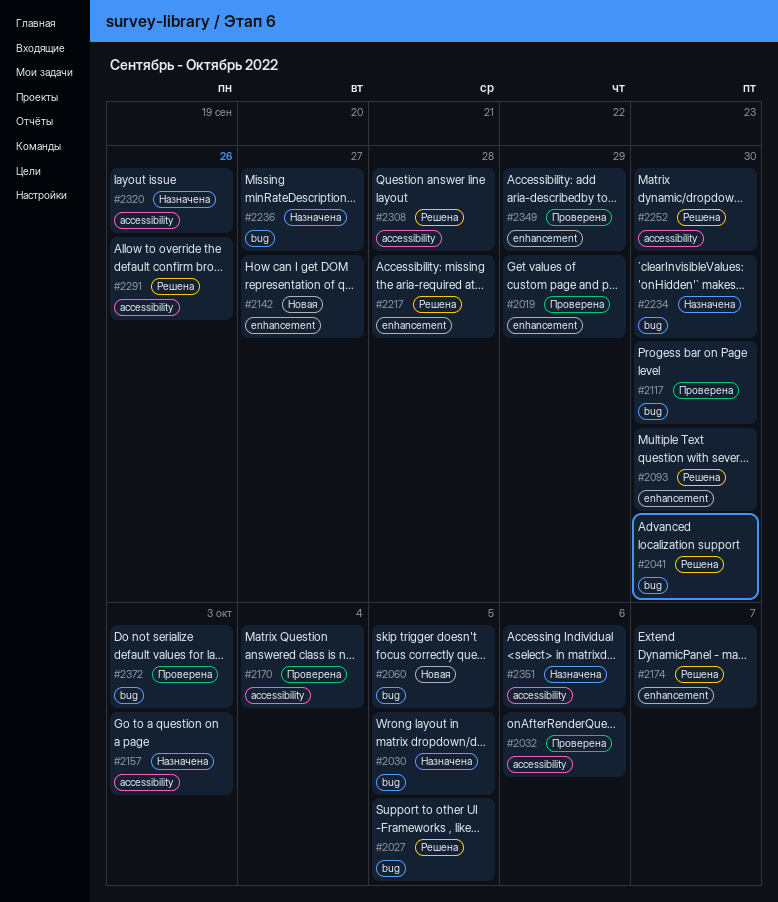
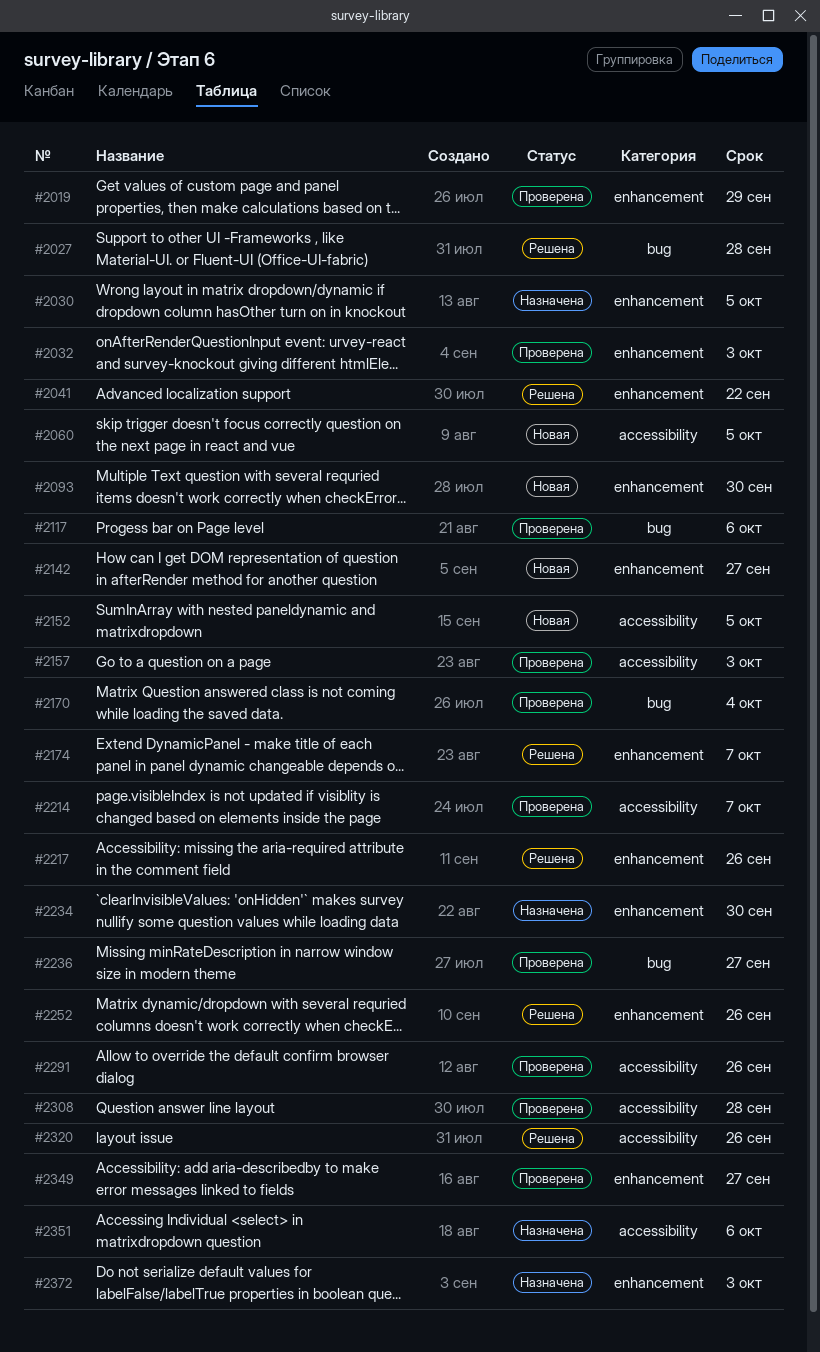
#2027, due: Oct 5 -> Sep 28
#2030, label: bug -> enhancement
#2032, label: accessibility -> enhancement
#2032, due: Oct 6 -> Oct 3
#2041, label: bug -> enhancement
#2041, due: Sep 30 -> Sep 22
#2060, label: bug -> accessibility
#2093, status: Решена -> Новая
#2117, due: Sep 30 -> Oct 6
#2152: none -> present
#2157, status: Назначена -> Проверена
#2170, label: accessibility -> bug
#2214: none -> present
#2217, due: Sep 28 -> Sep 26
#2234, label: bug -> enhancement
#2236, status: Назначена -> Проверена
#2252, label: accessibility -> enhancement
#2252, due: Sep 30 -> Sep 26
#2291, status: Решена -> Проверена
#2308, status: Решена -> Проверена
#2320, status: Назначена -> Решена
#2349, due: Sep 29 -> Sep 27
#2372, status: Проверена -> Назначена
#2372, label: bug -> enhancement

